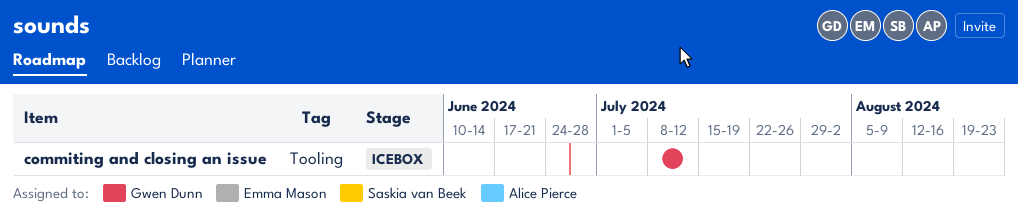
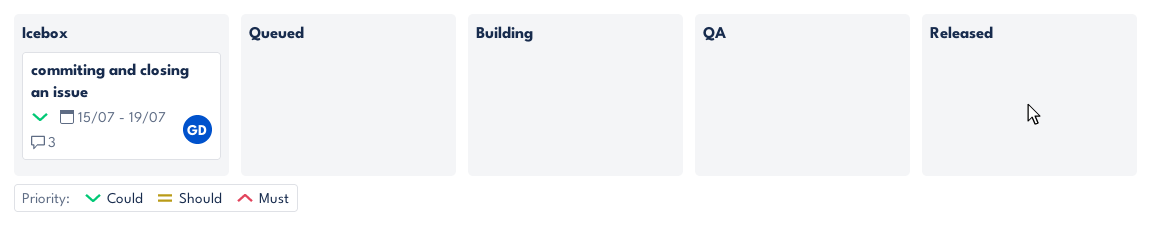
commiting and closing an issue, start: Jul 8 -> Jul 15
commiting and closing an issue, due: Jul 12 -> Jul 19

